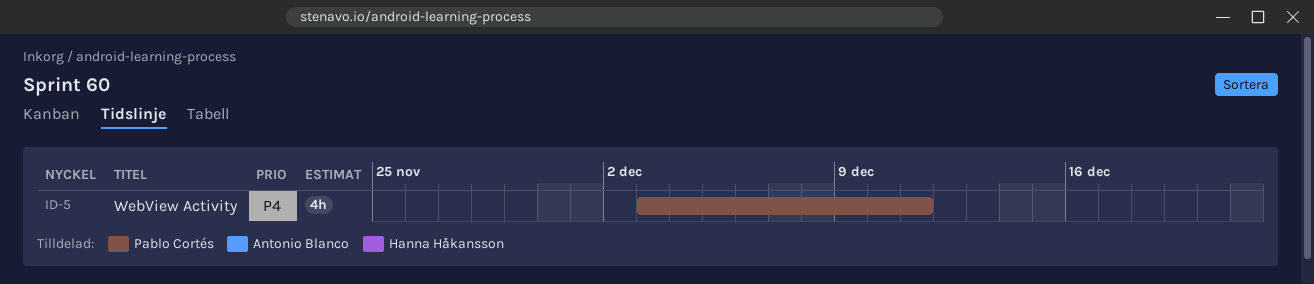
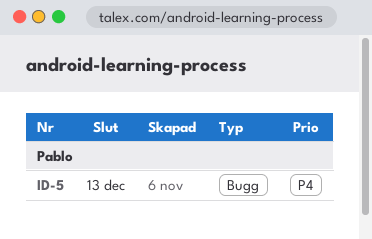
ID-5, due: Dec 11 -> Dec 13

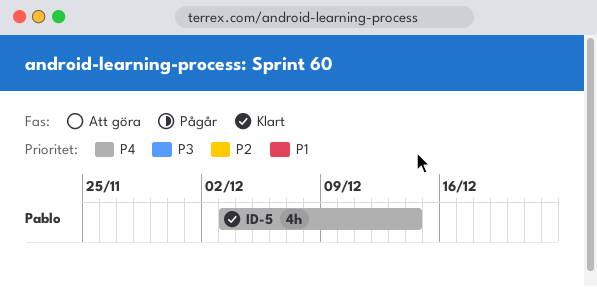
ID-5, due: Dec 13 -> Dec 14

